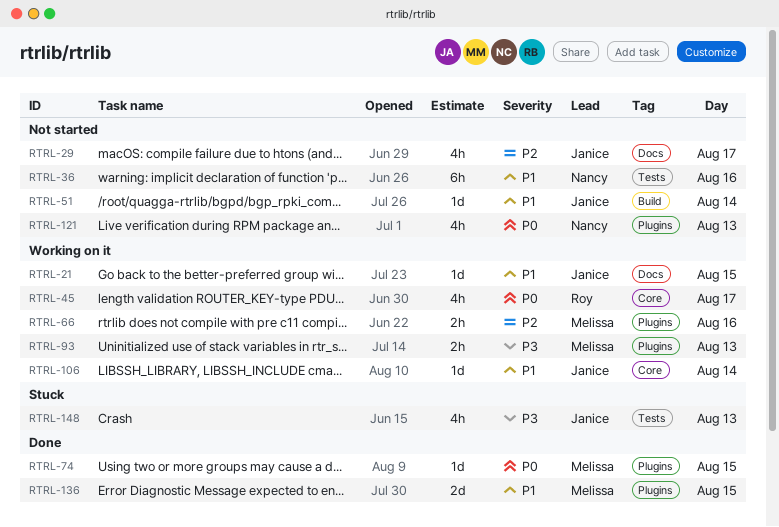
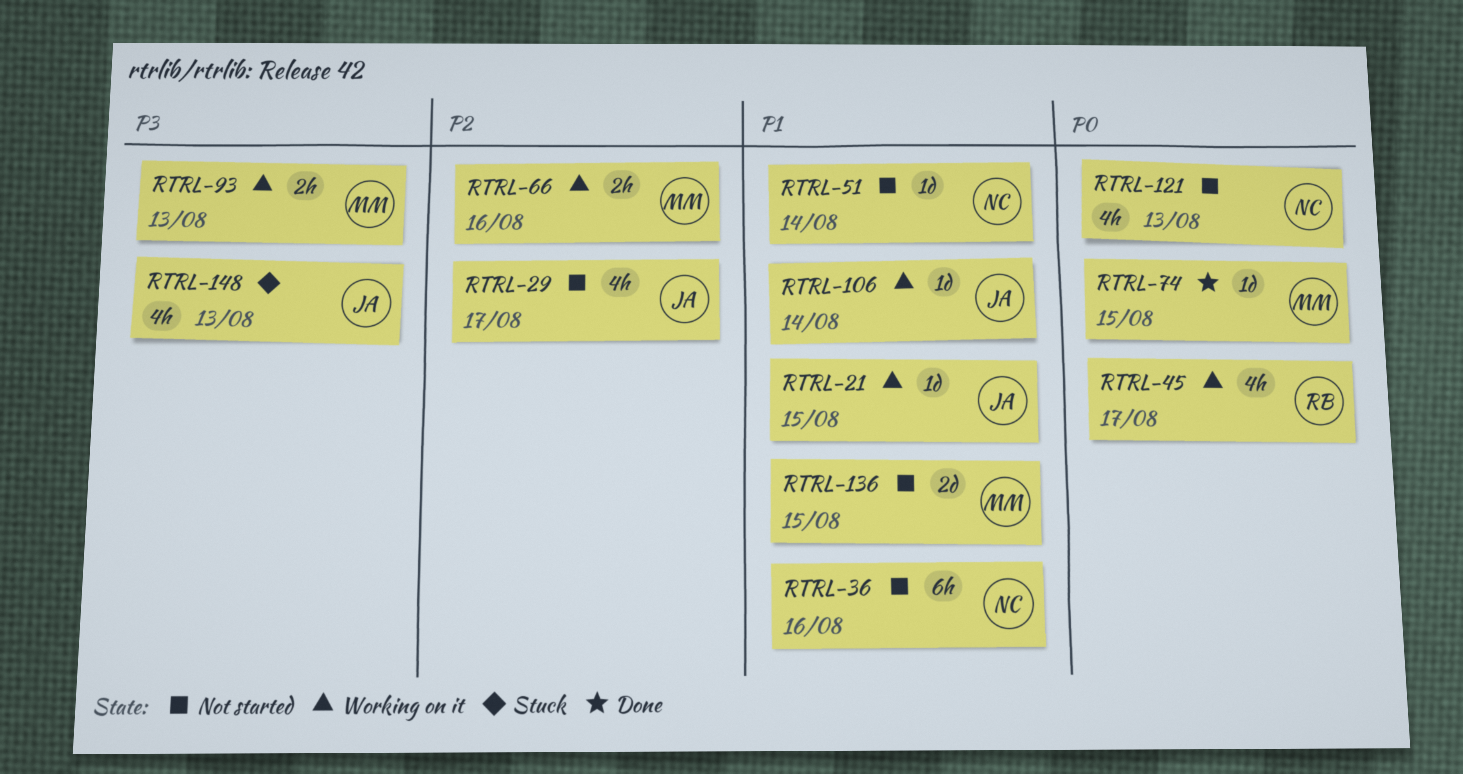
RTRL-51, owner: Janice -> Nancy
RTRL-136, status: Done -> Not started

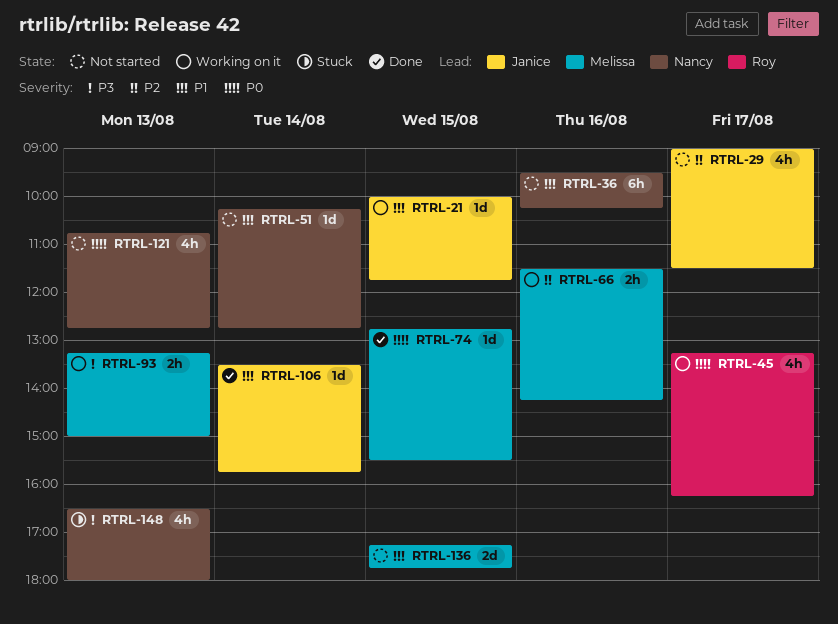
RTRL-106, status: Working on it -> Done
RTRL-148, owner: Janice -> Nancy

